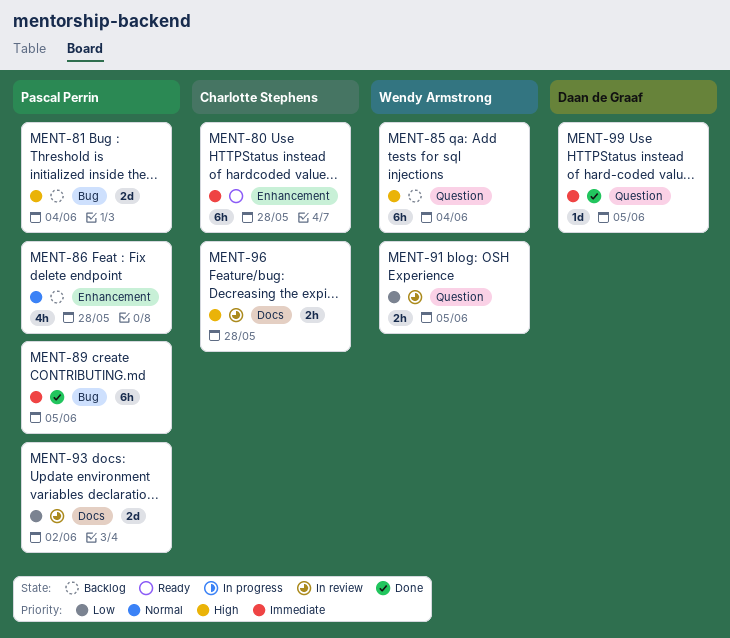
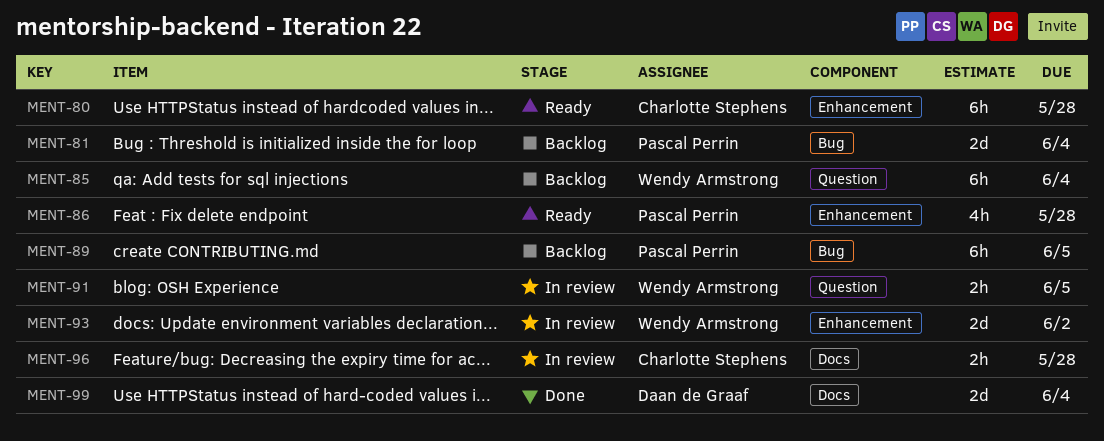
MENT-86, status: Backlog -> Ready
MENT-89, status: Done -> Backlog
MENT-93, owner: Pascal Perrin -> Wendy Armstrong
MENT-93, label: Docs -> Enhancement
MENT-99, label: Question -> Docs
MENT-99, estimate: 1d -> 2d
MENT-99, due: Jun 5 -> Jun 4

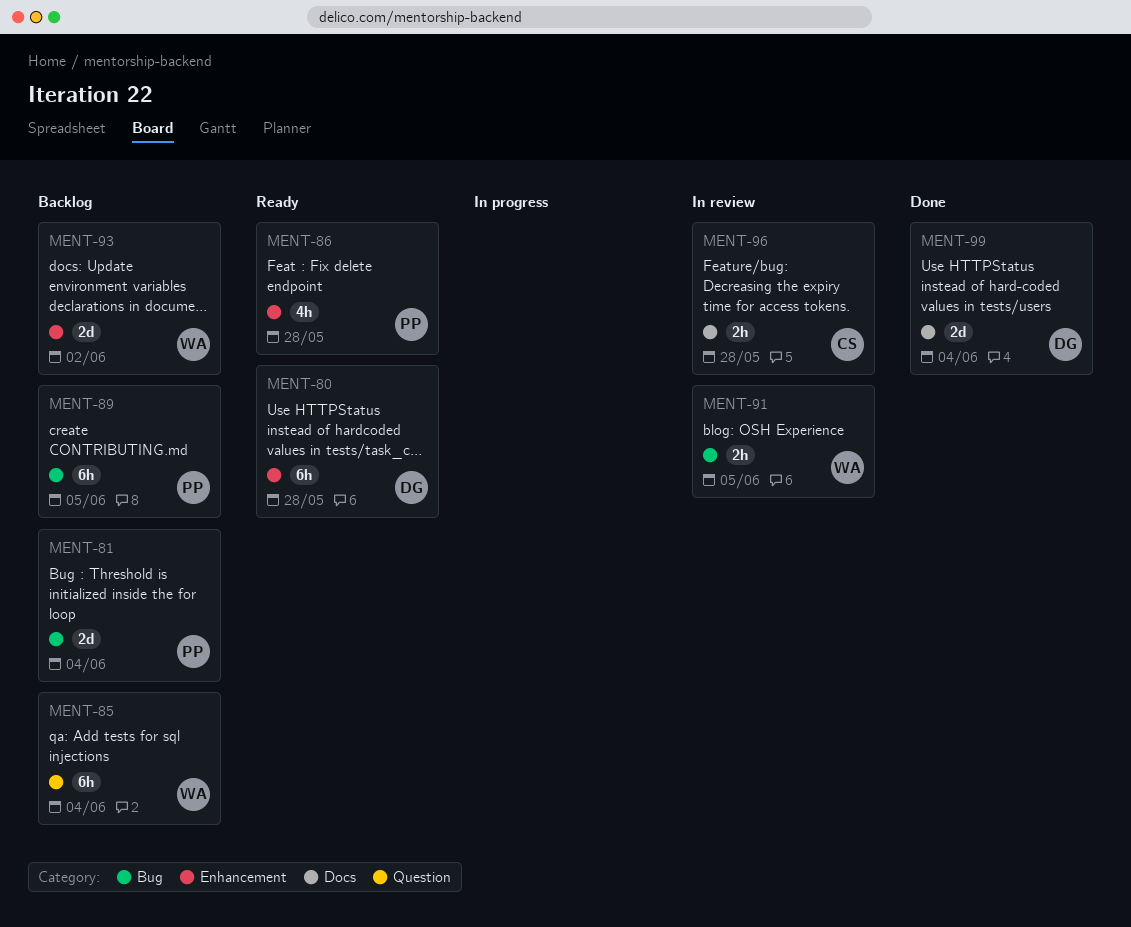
MENT-80, owner: Charlotte Stephens -> Daan de Graaf
MENT-91, label: Question -> Bug
MENT-93, status: In review -> Backlog

